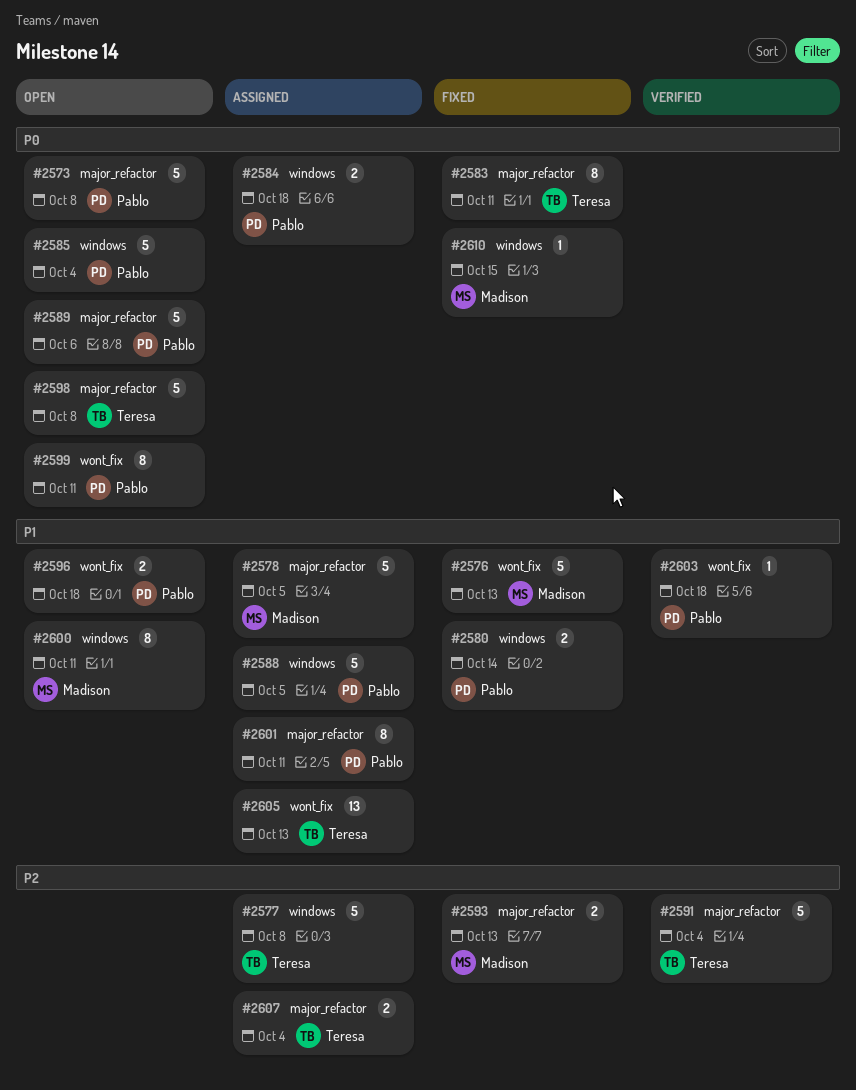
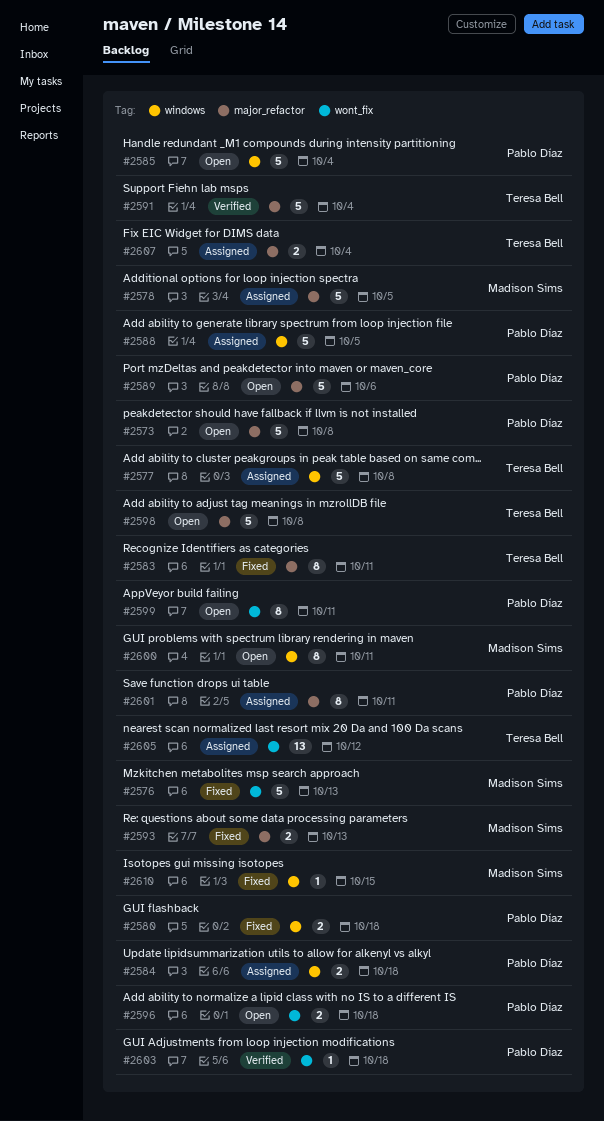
#2580, due: Oct 14 -> Oct 18
#2605, due: Oct 13 -> Oct 12

